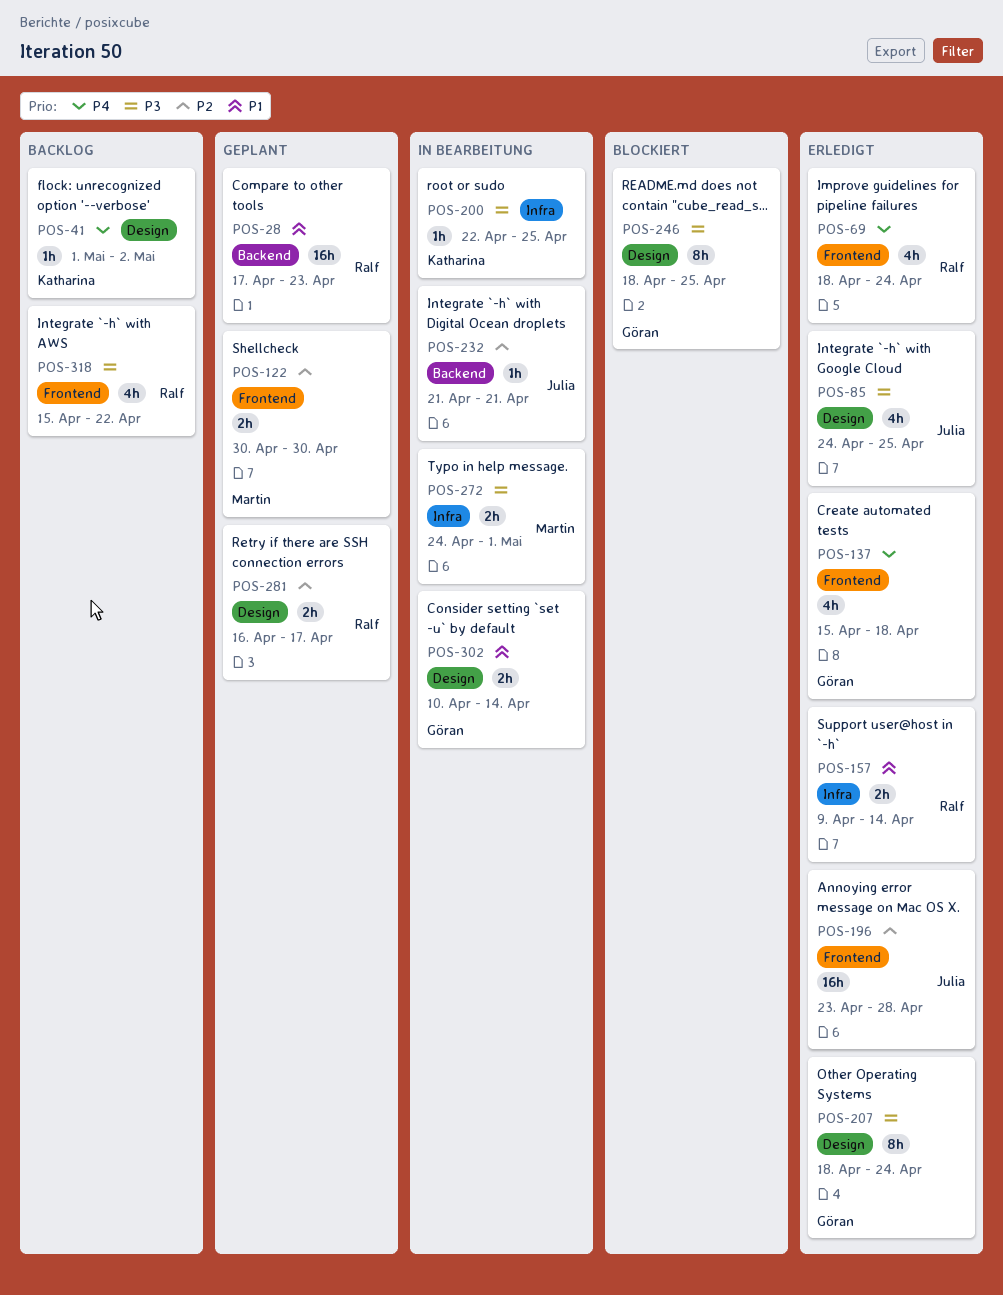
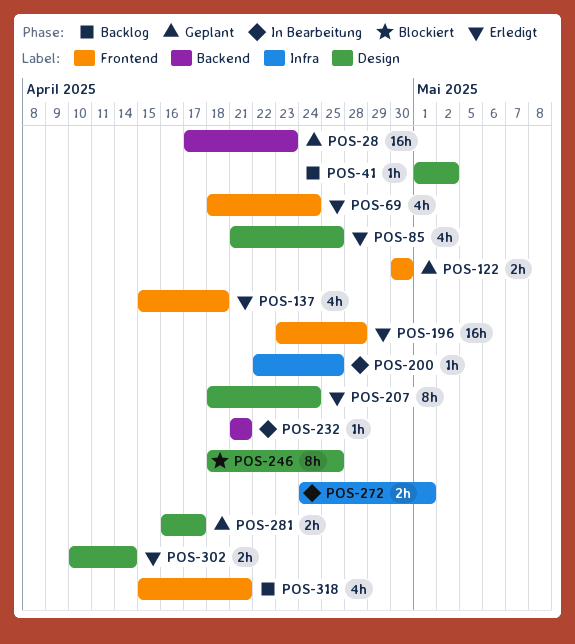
POS-85, start: Apr 24 -> Apr 21
POS-157: present -> none
POS-302, status: In Bearbeitung -> Erledigt
POS-318, due: Apr 22 -> Apr 21

